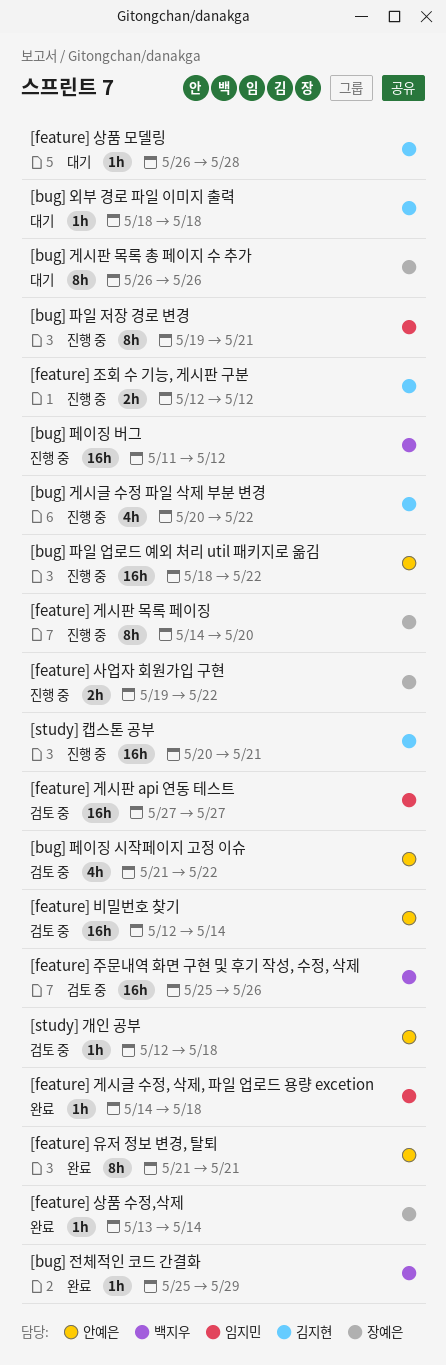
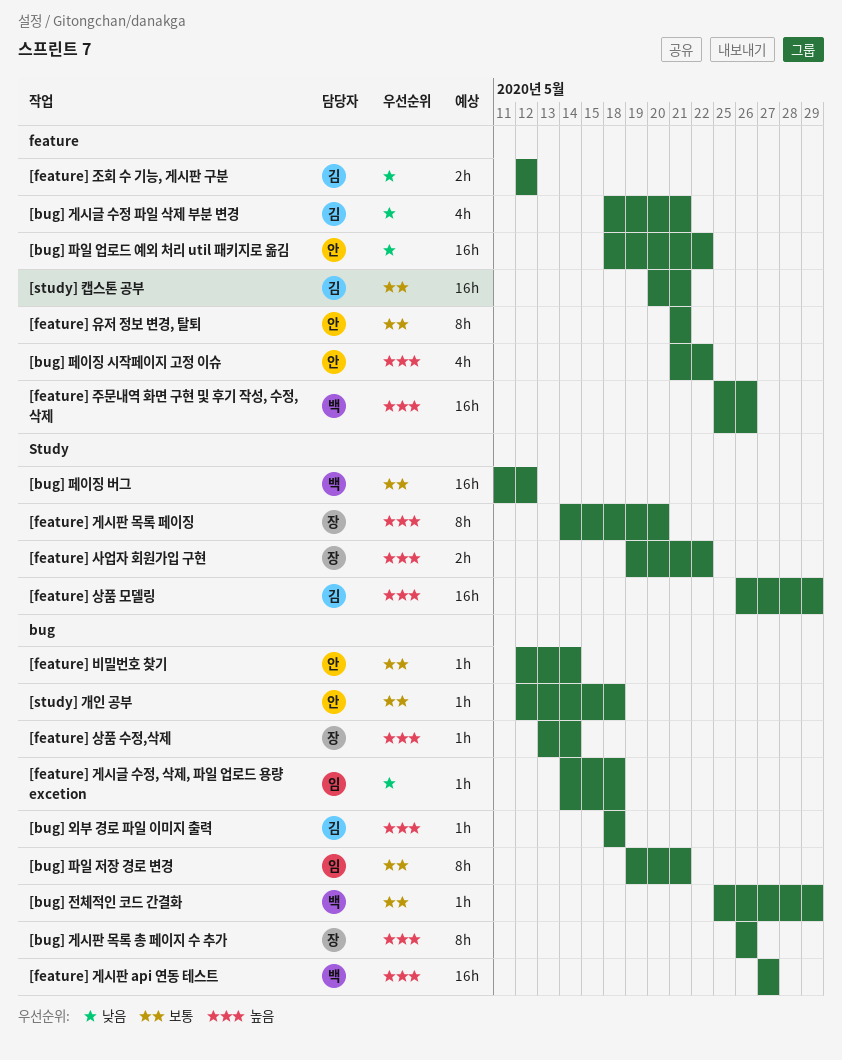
[bug] 게시글 수정 파일 삭제 부분 변경, start: May 20 -> May 18
[bug] 게시글 수정 파일 삭제 부분 변경, due: May 22 -> May 21
[feature] 게시판 api 연동 테스트, owner: 임지민 -> 백지우
[feature] 비밀번호 찾기, estimate: 16h -> 1h
[feature] 상품 모델링, estimate: 1h -> 16h
[feature] 상품 모델링, due: May 28 -> May 29

